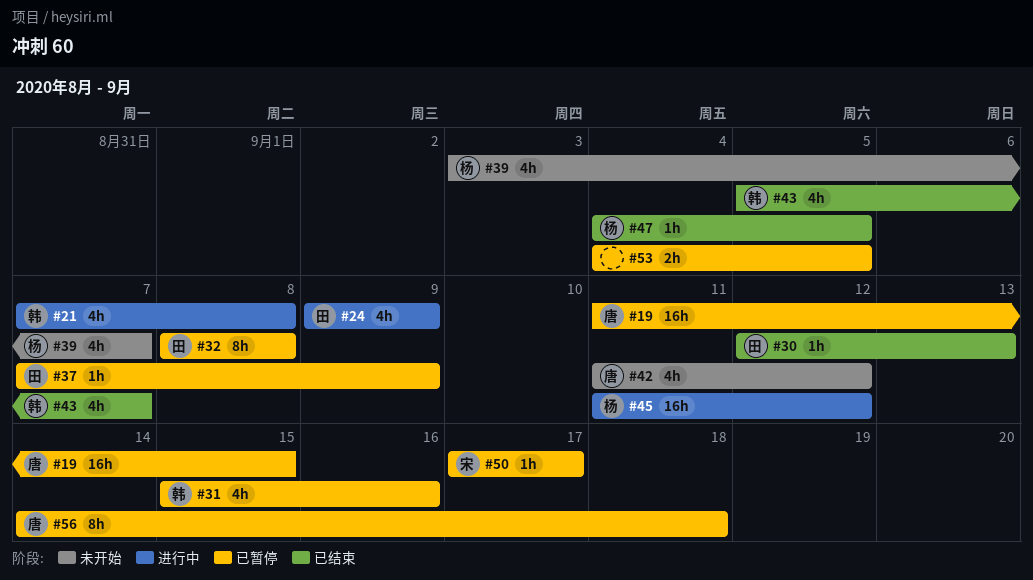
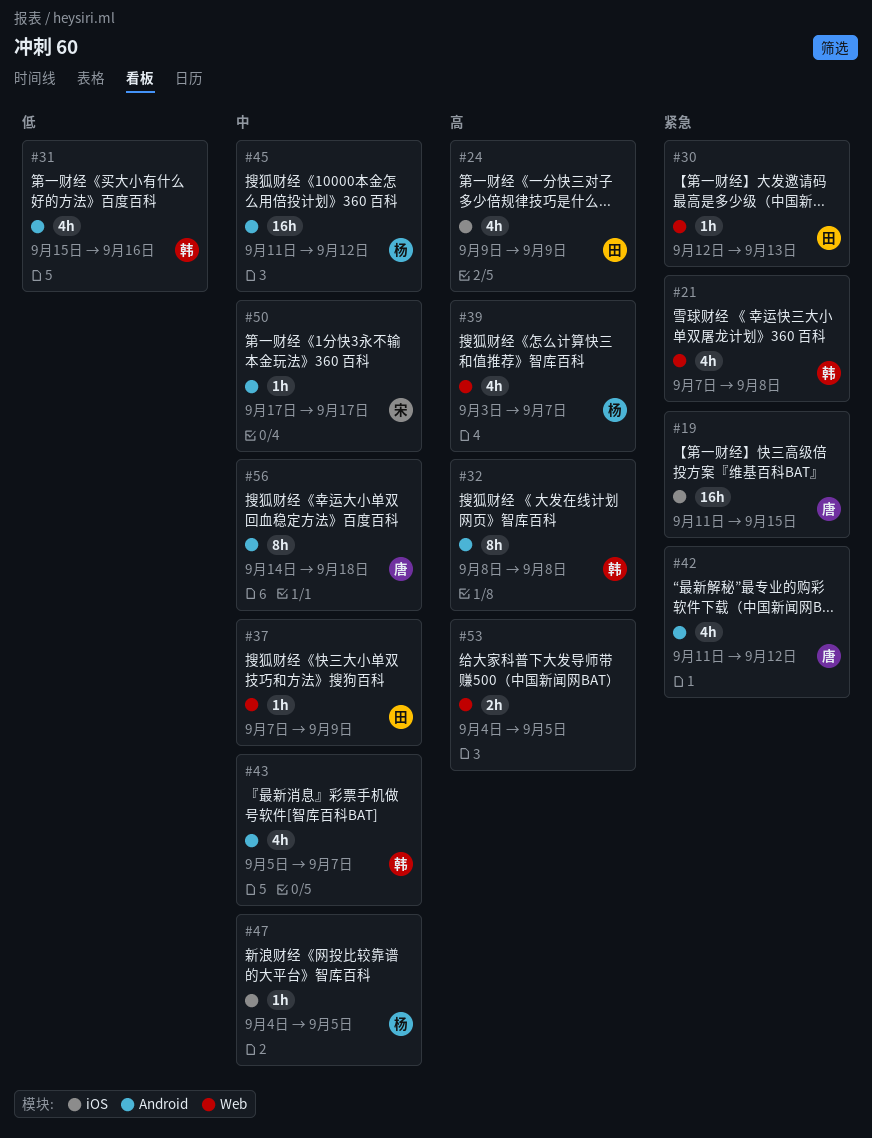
#32, owner: 田 -> 韩

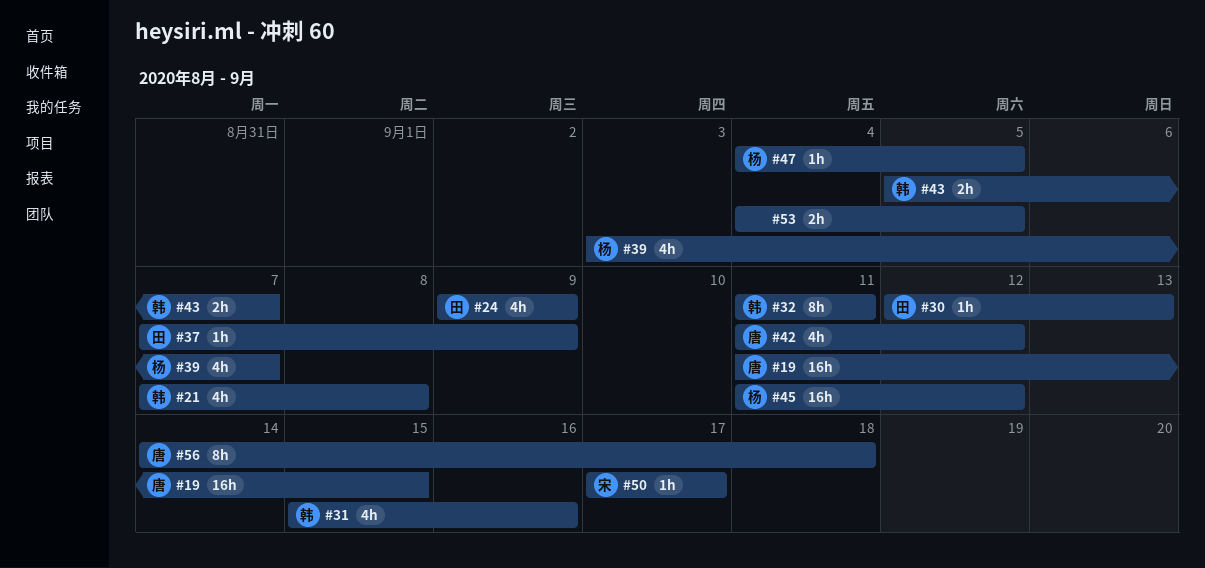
#32, start: Sep 8 -> Sep 11
#32, due: Sep 8 -> Sep 11
#43, estimate: 4h -> 2h

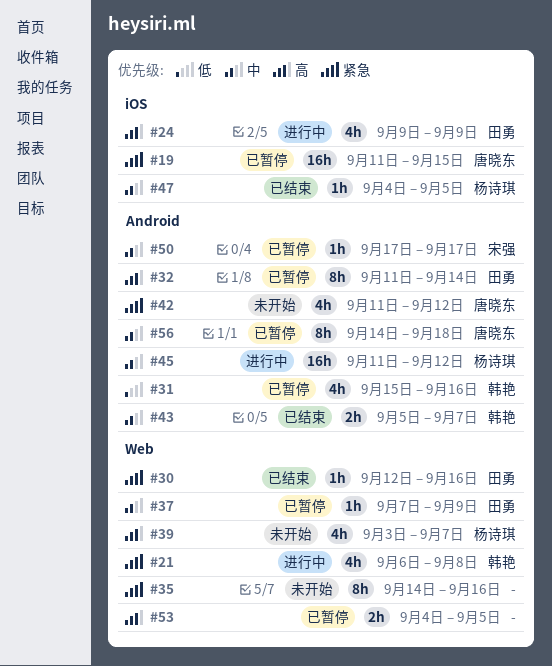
#21, start: Sep 7 -> Sep 6
#30, due: Sep 13 -> Sep 16
#32, owner: 韩艳 -> 田勇
#32, due: Sep 11 -> Sep 14
#35: none -> present

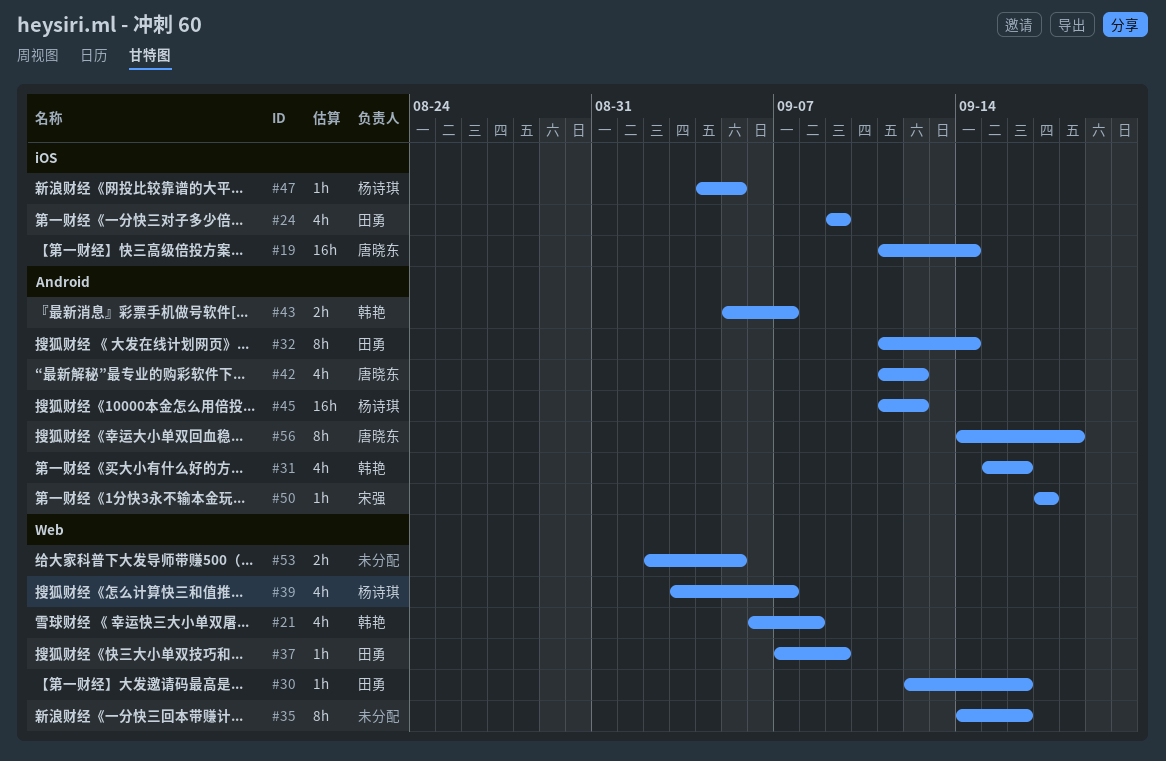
#19, due: Sep 15 -> Sep 14
#53, start: Sep 4 -> Sep 2

